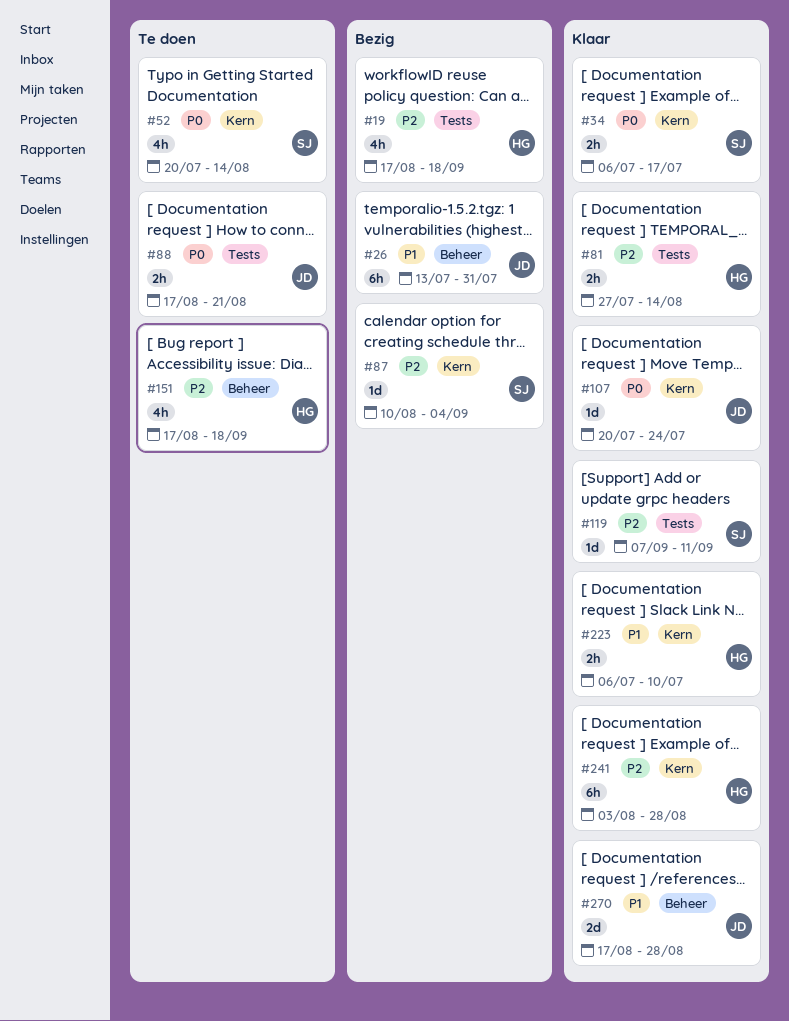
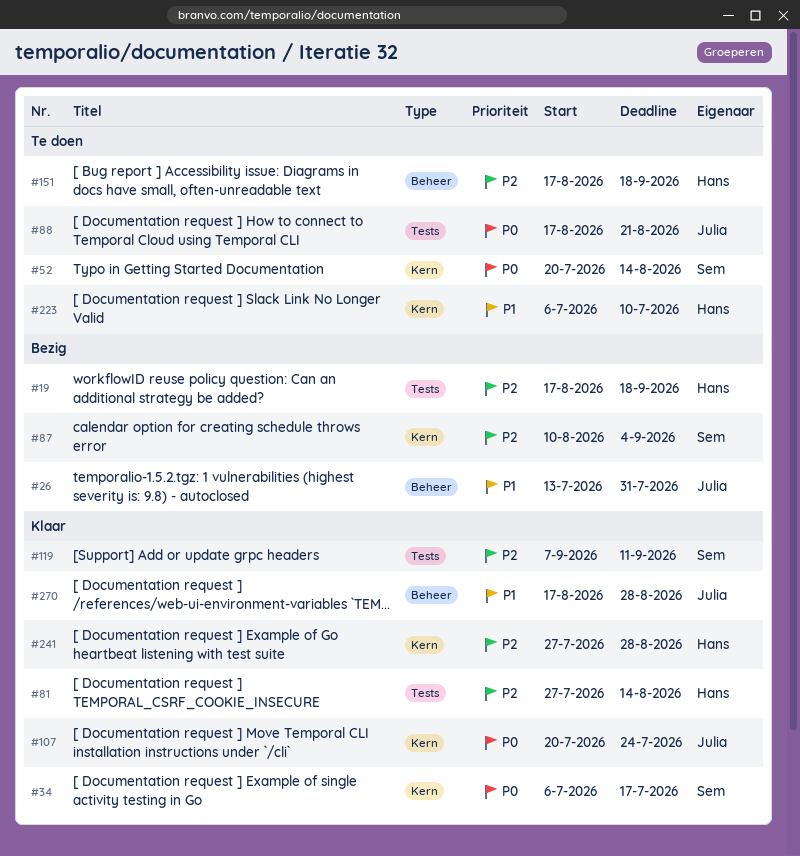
#223, status: Klaar -> Te doen
#241, start: Aug 3 -> Jul 27

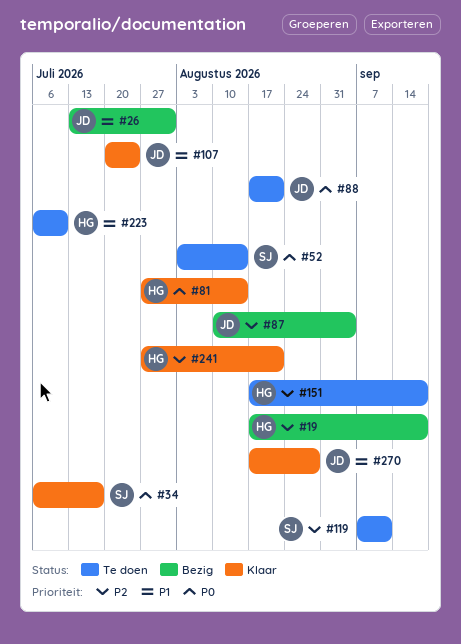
#52, start: Jul 20 -> Aug 3
#81, priority: P2 -> P0
#87, owner: Sem -> Julia
#107, priority: P0 -> P1
#119, status: Klaar -> Te doen
#241, due: Aug 28 -> Aug 21

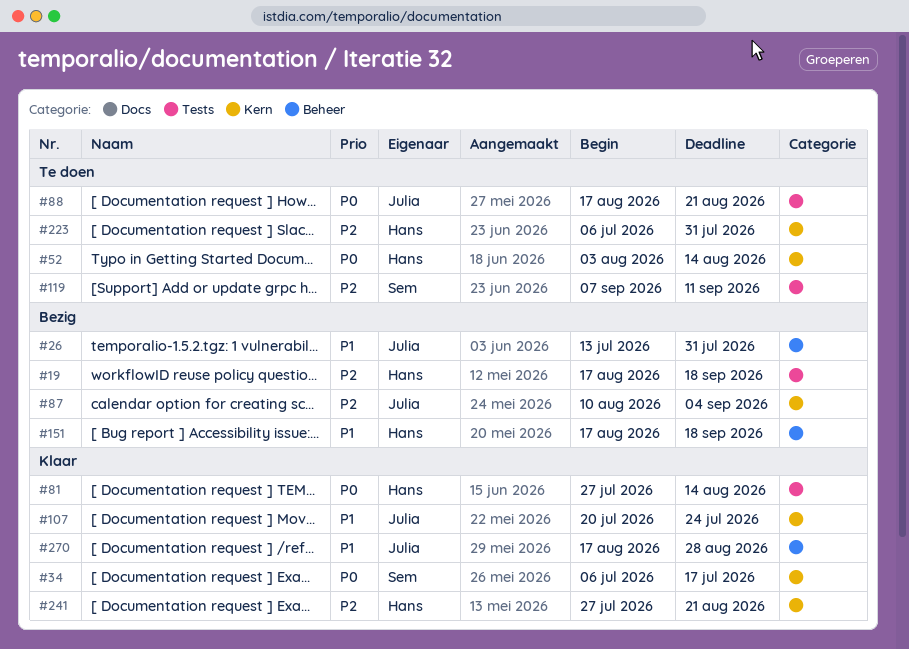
#52, owner: Sem -> Hans
#151, status: Te doen -> Bezig
#151, priority: P2 -> P1
#223, priority: P1 -> P2
#223, due: Jul 10 -> Jul 31

